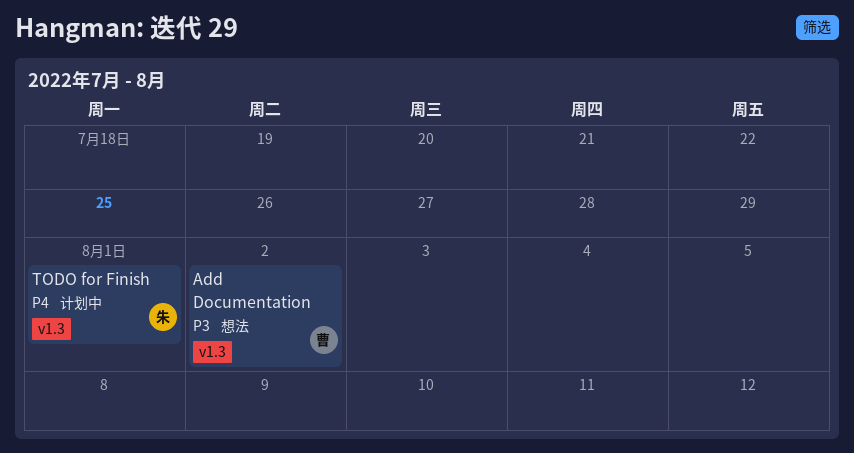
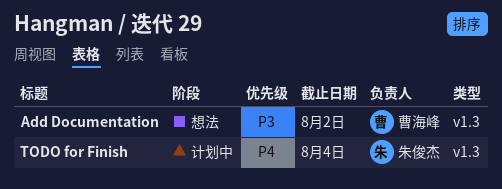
TODO for Finish, due: Aug 1 -> Aug 4

